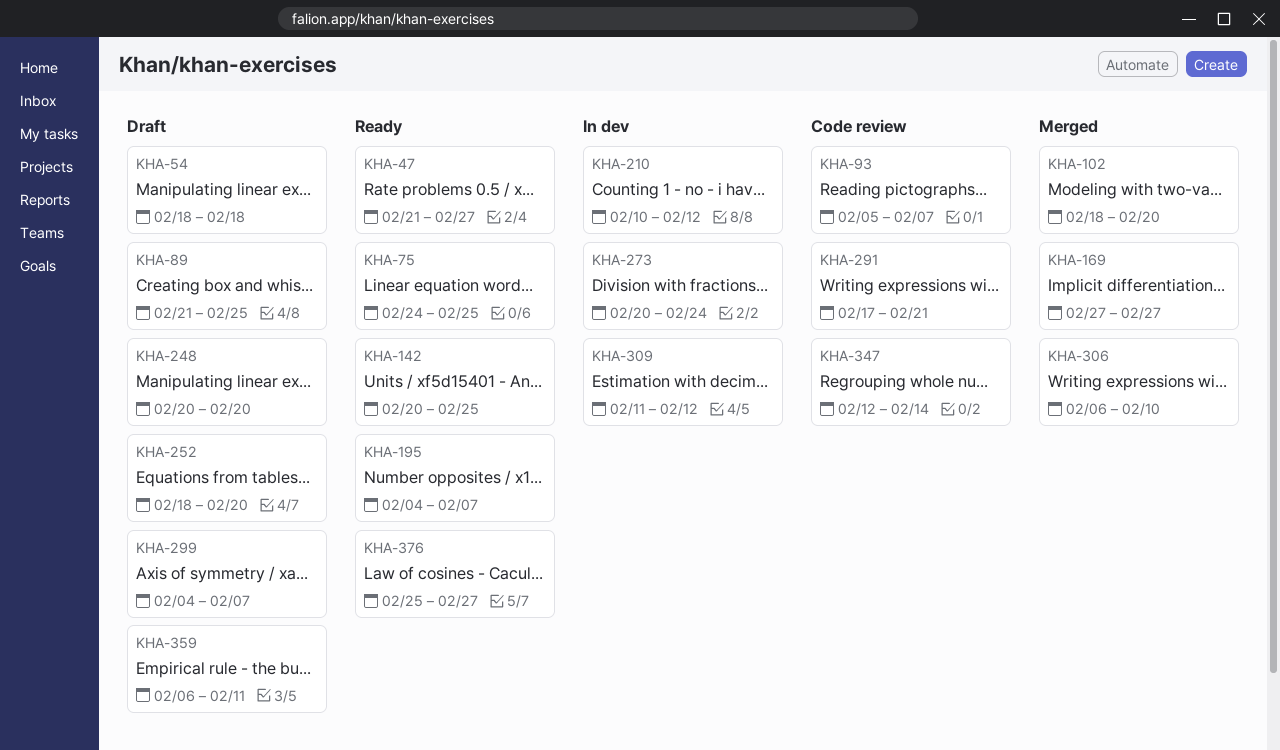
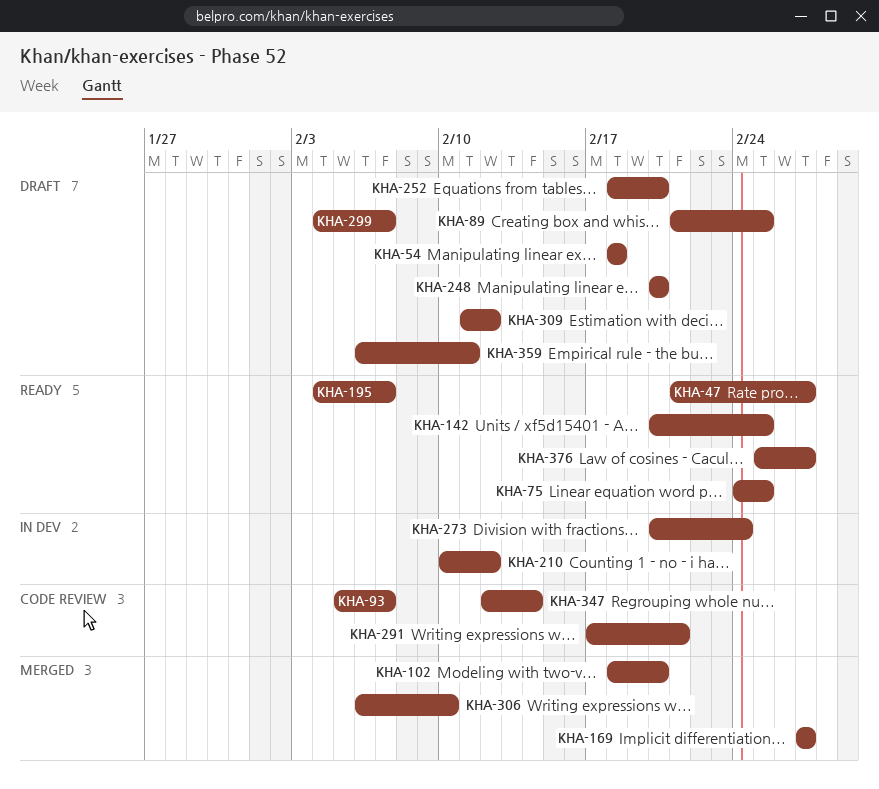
KHA-309, status: In dev -> Draft

